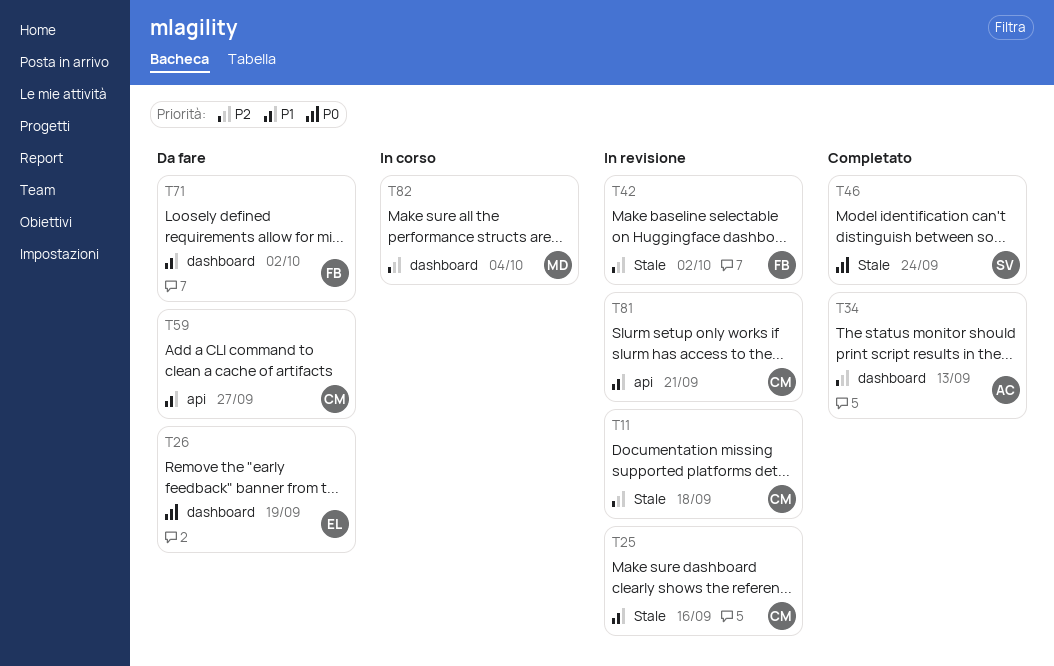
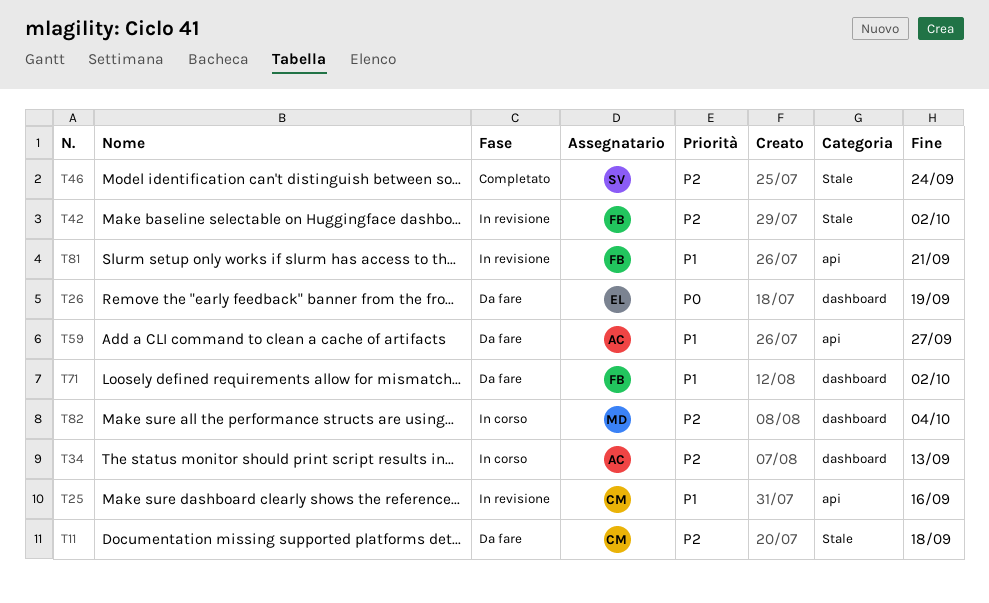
T11, status: In revisione -> Da fare
T25, label: Stale -> api
T34, status: Completato -> In corso
T46, priority: P0 -> P2
T59, owner: CM -> AC
T81, owner: CM -> FB

